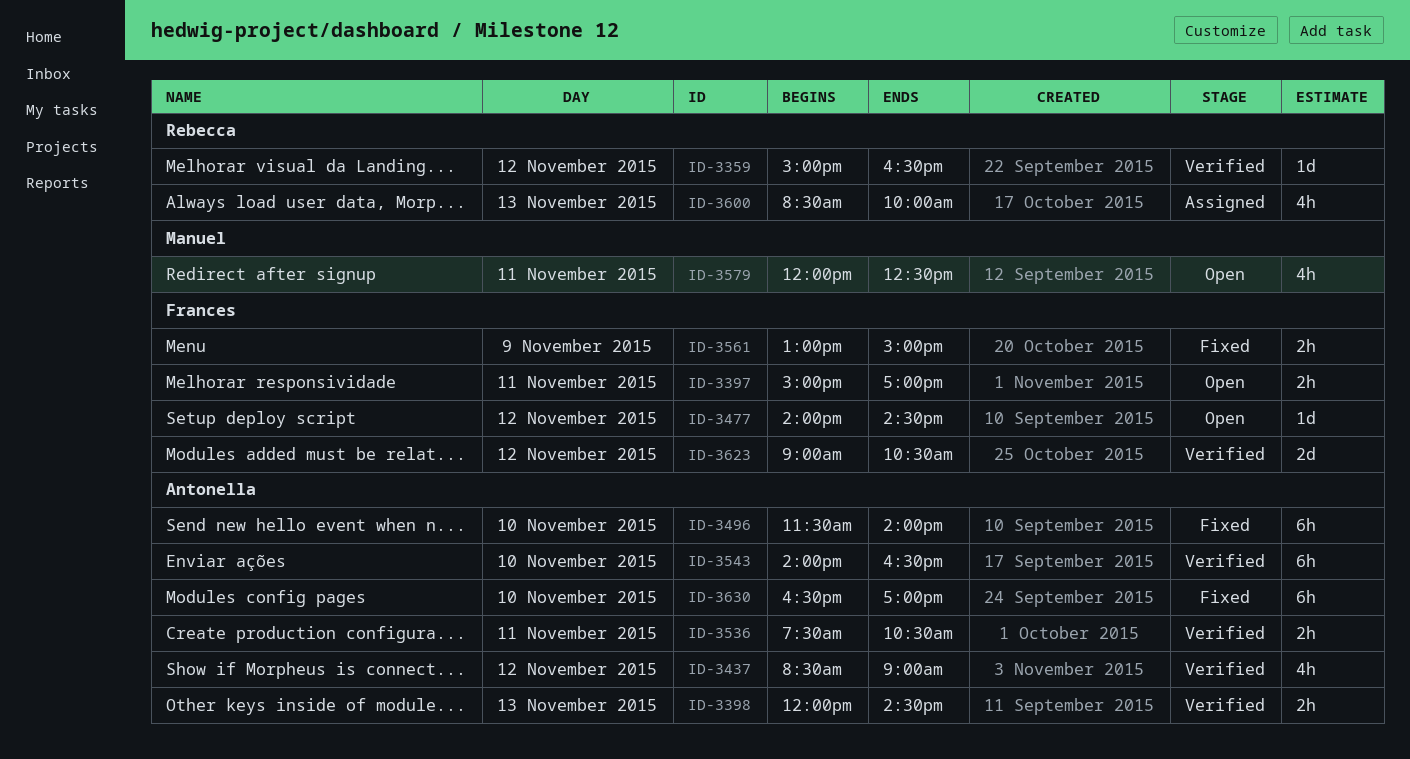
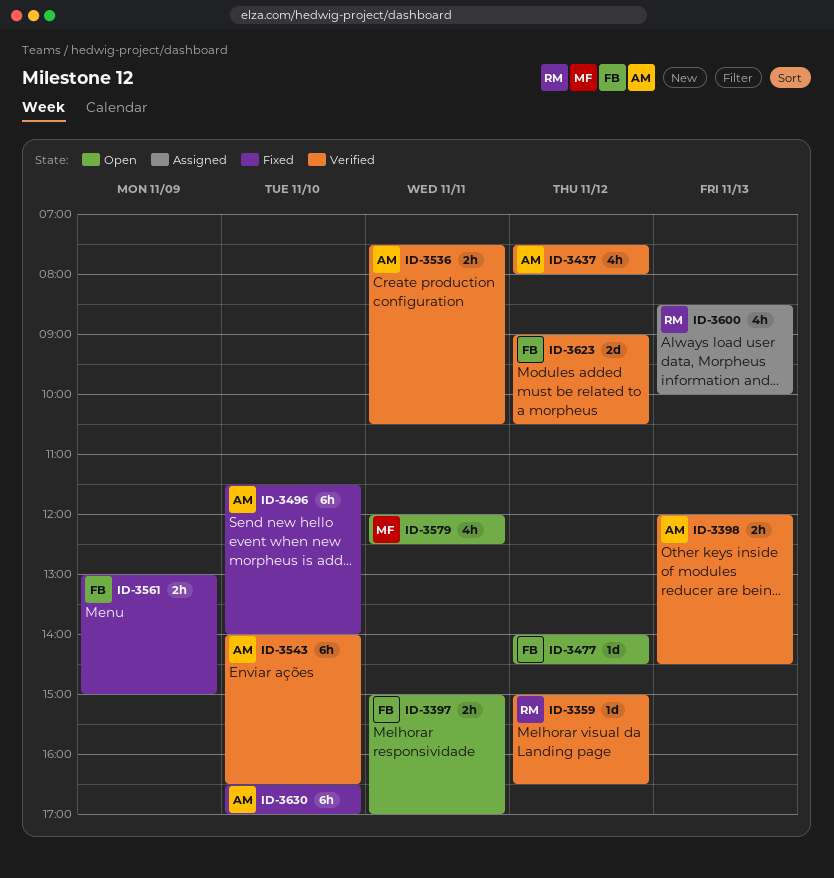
ID-3437, begins: 08:30 -> 07:30
ID-3437, ends: 09:00 -> 08:00

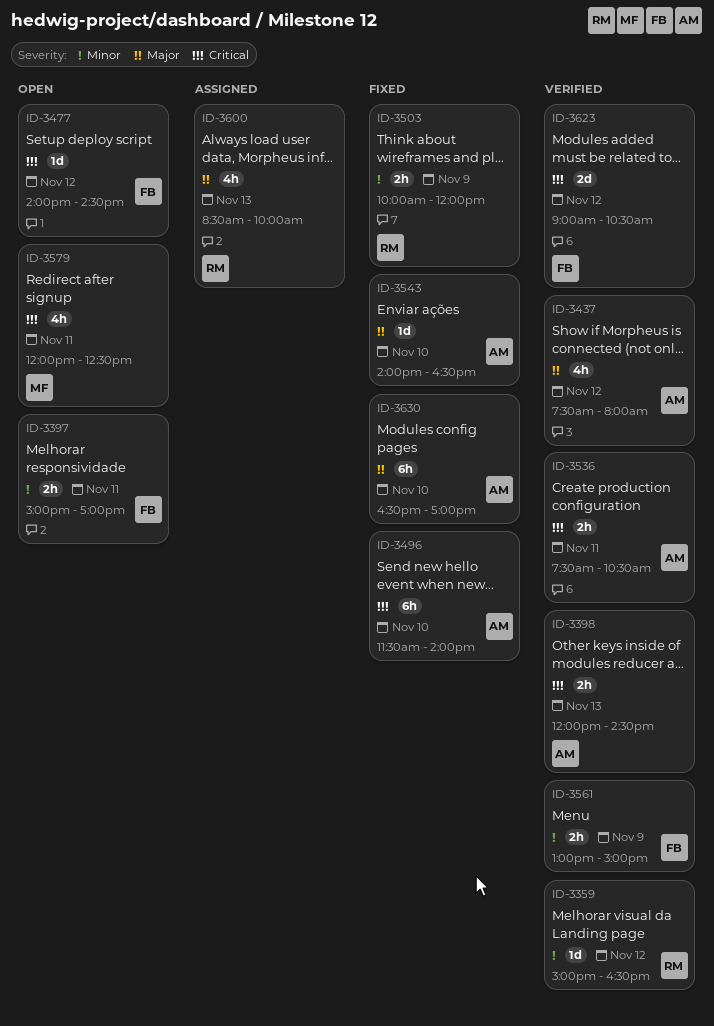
ID-3503: none -> present
ID-3543, status: Verified -> Fixed
ID-3543, estimate: 6h -> 1d
ID-3561, status: Fixed -> Verified

